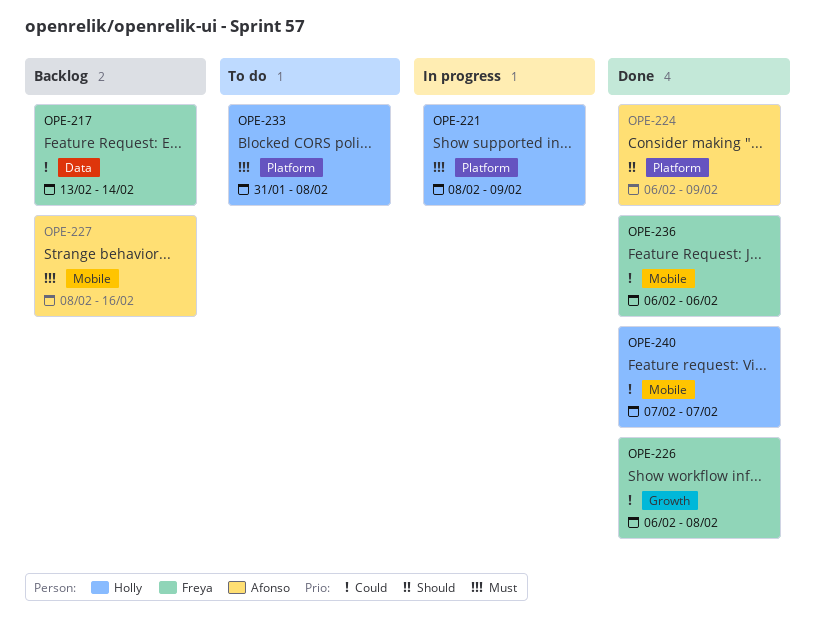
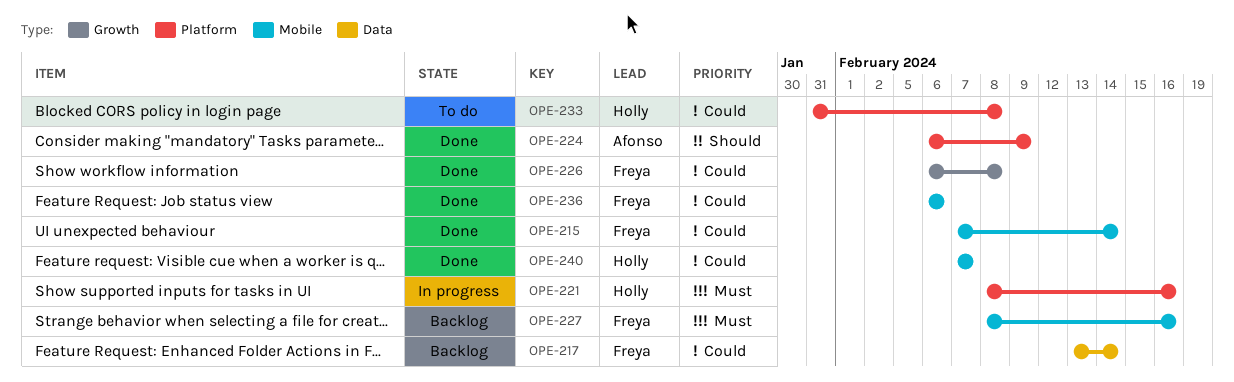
OPE-215: none -> present
OPE-221, due: Feb 9 -> Feb 16
OPE-227, owner: Afonso -> Freya
OPE-233, priority: Must -> Could

